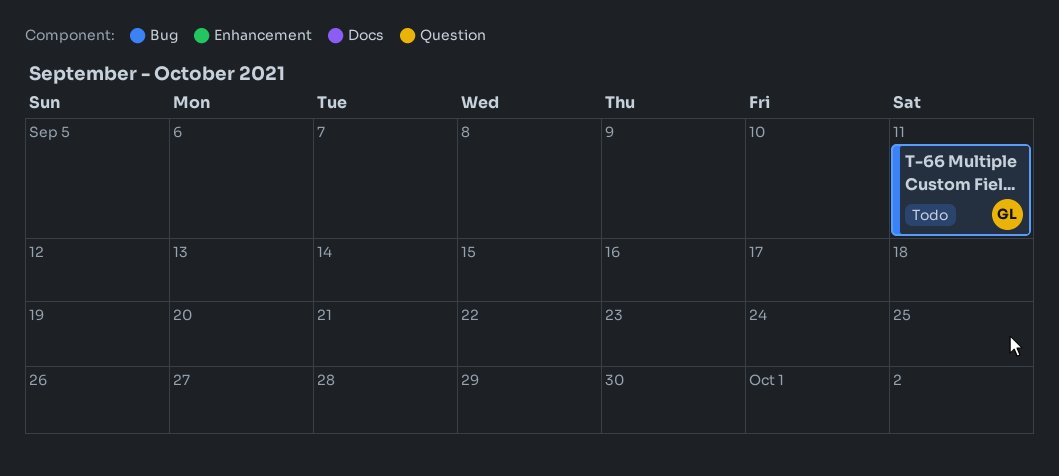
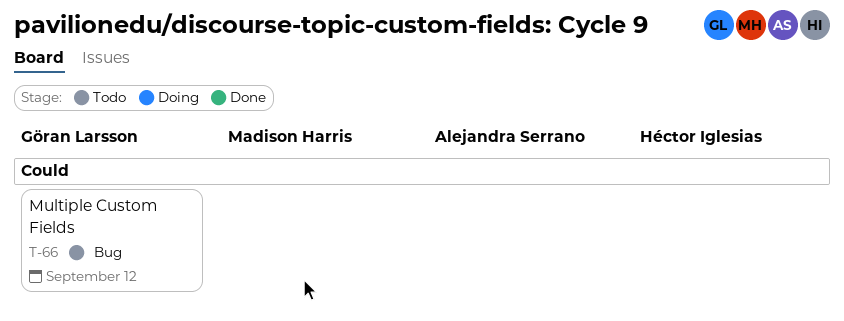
T-66, due: Sep 11 -> Sep 12

